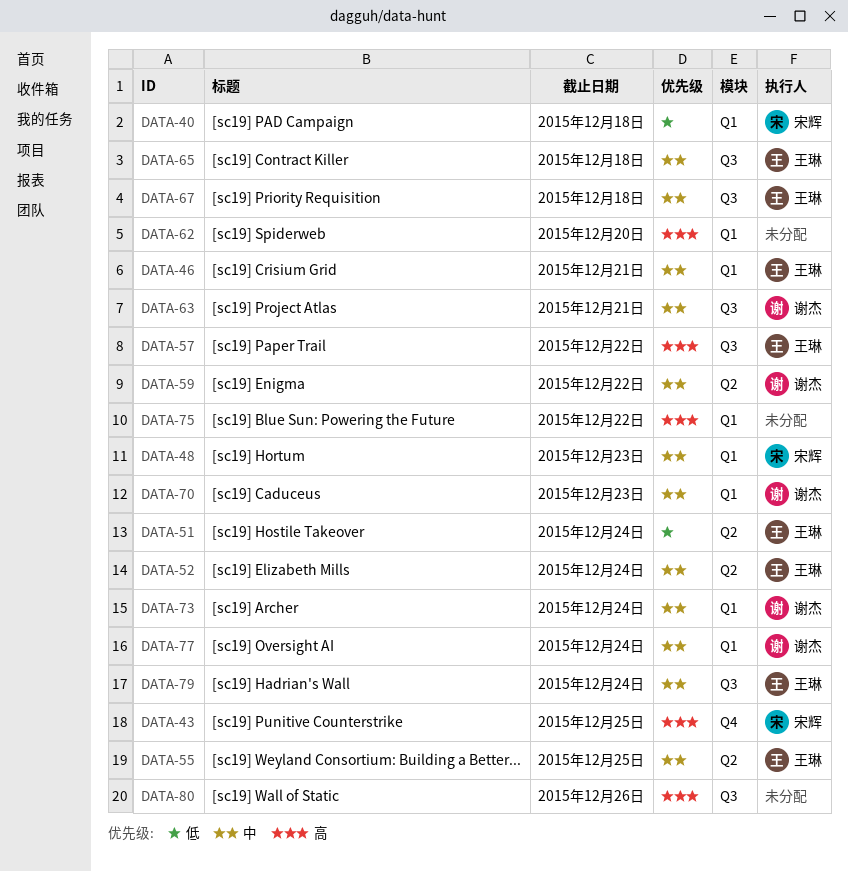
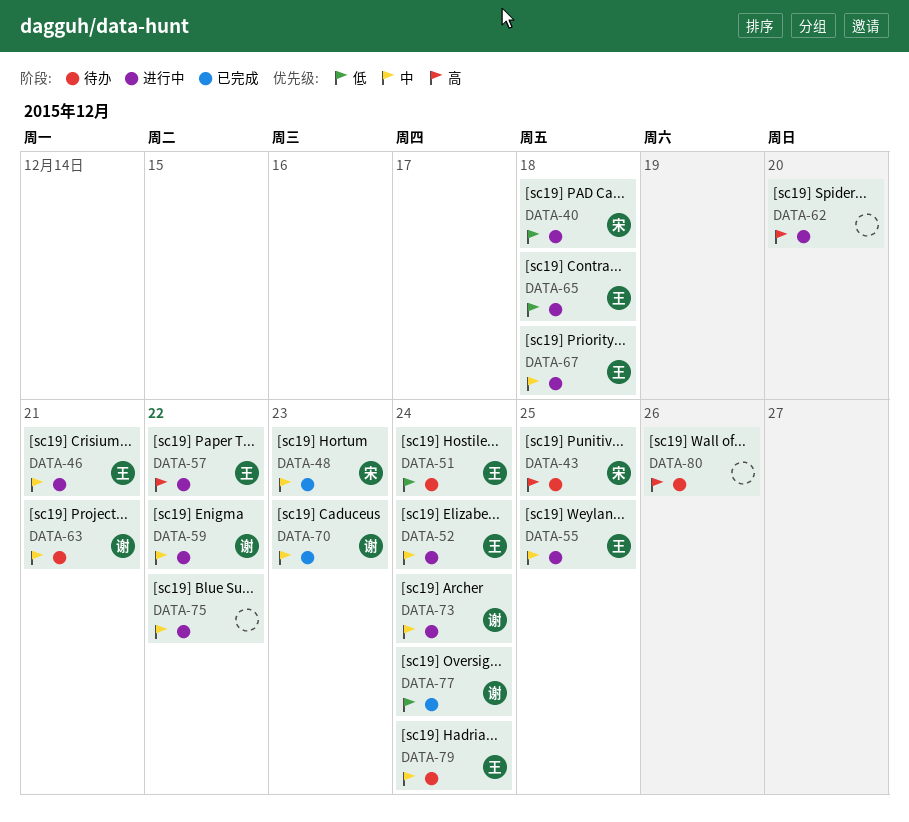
DATA-65, priority: 中 -> 低
DATA-75, priority: 高 -> 中
DATA-77, priority: 中 -> 低

